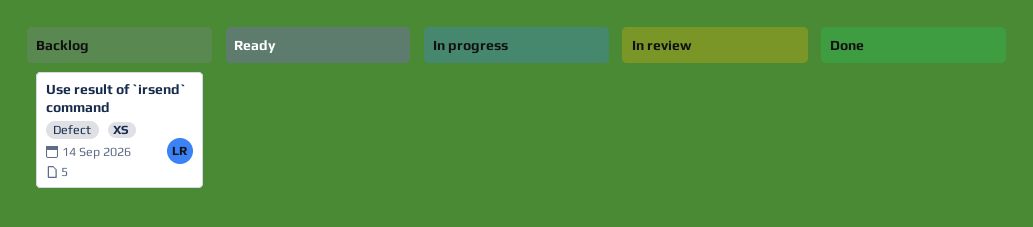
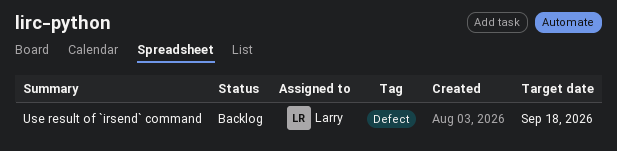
Use result of `irsend` command, due: Sep 14 -> Sep 18

